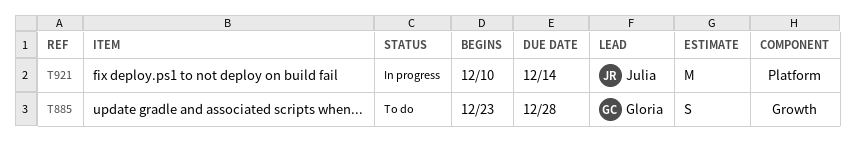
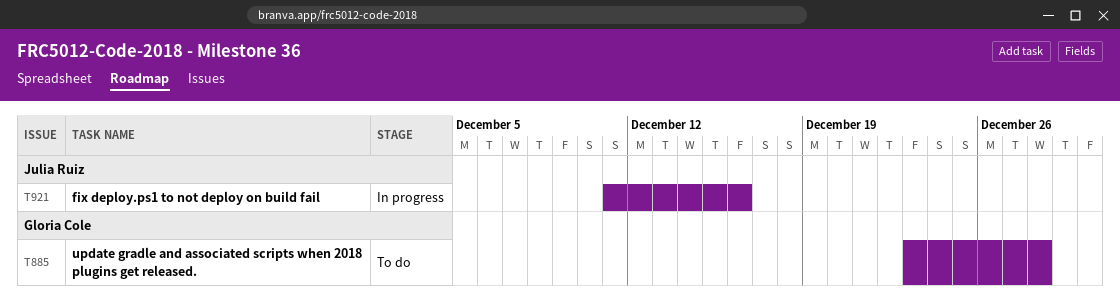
T921, start: Dec 10 -> Dec 11
T921, due: Dec 14 -> Dec 16

